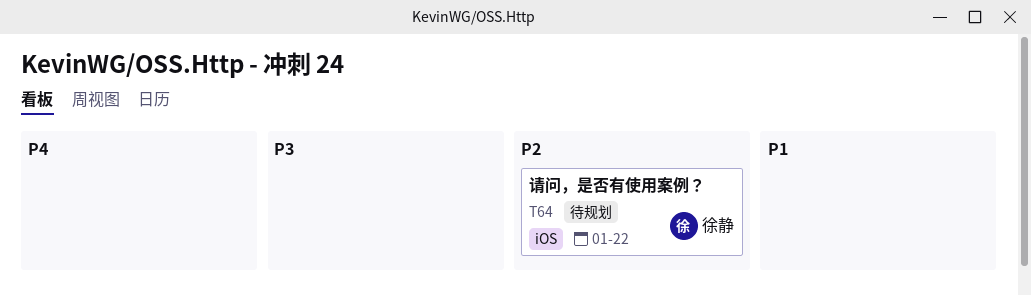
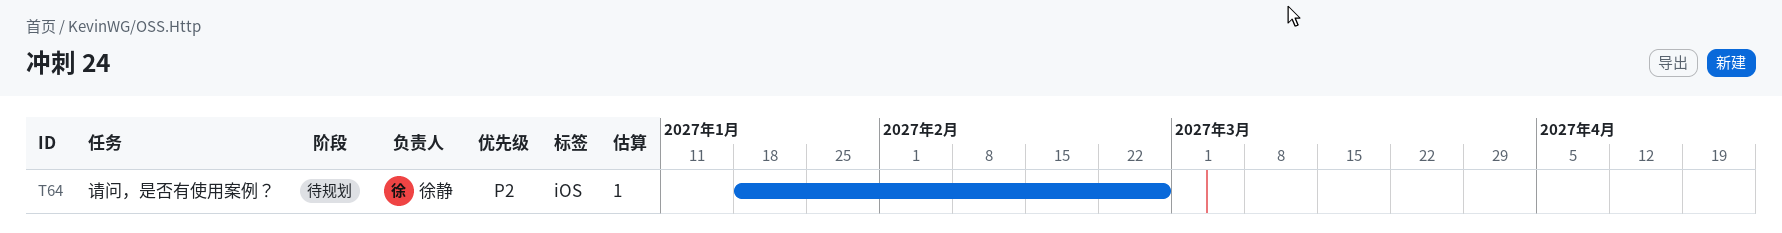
T64, due: Jan 22 -> Feb 26

